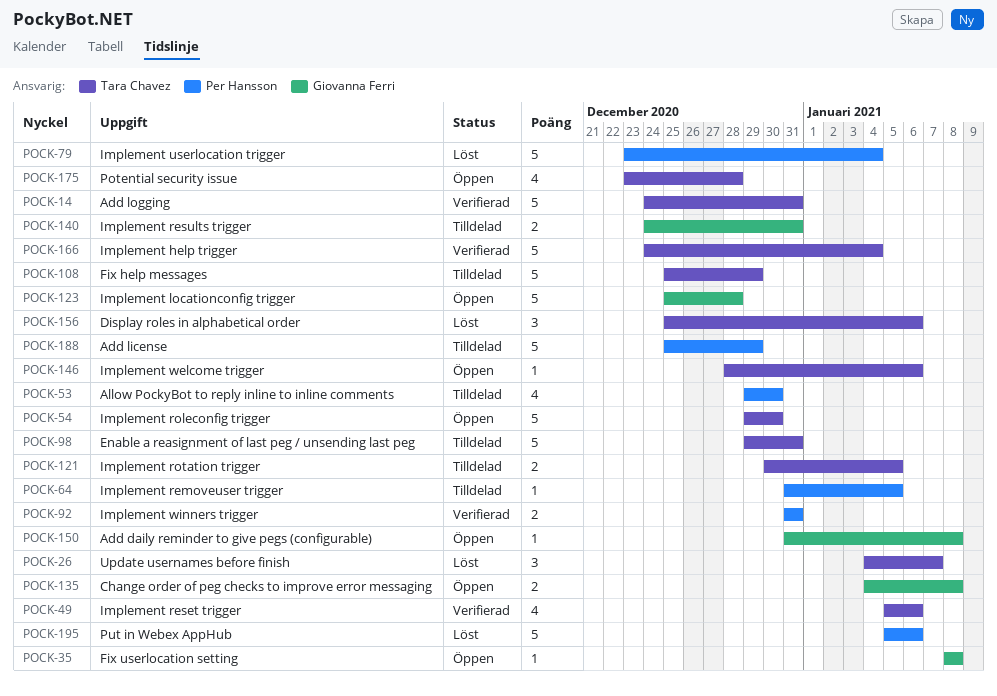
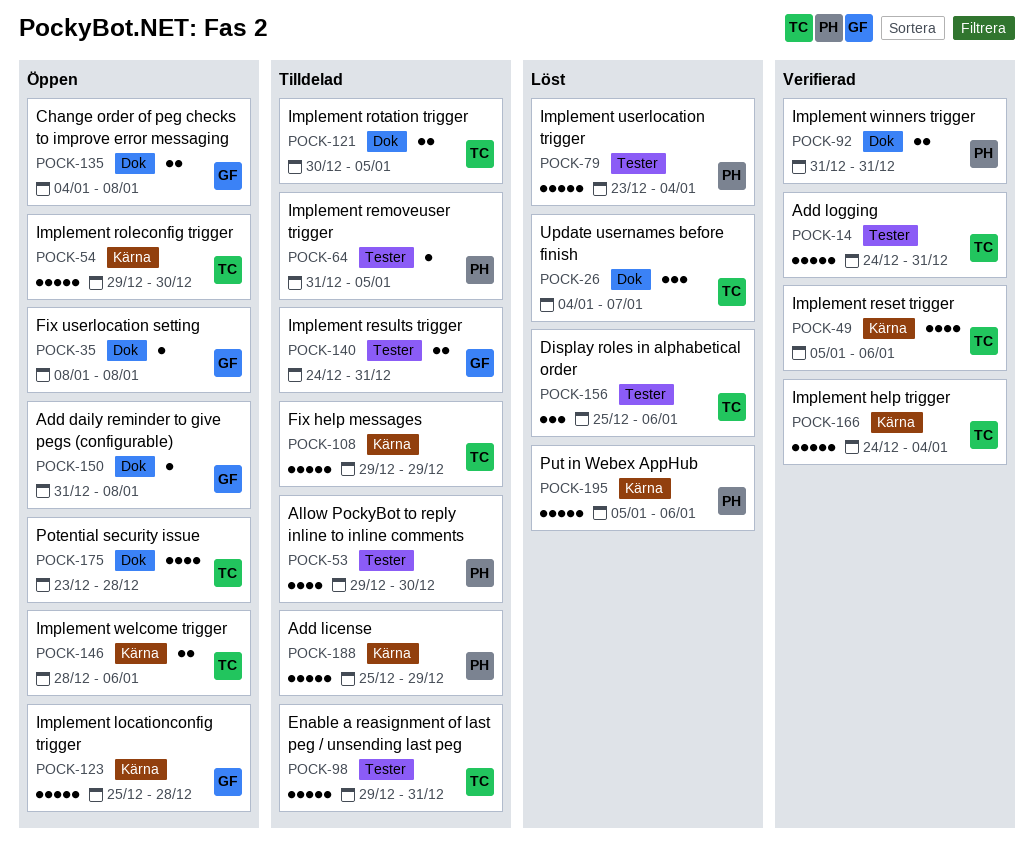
POCK-108, start: Dec 25 -> Dec 29
POCK-146, estimate: 1 -> 2

